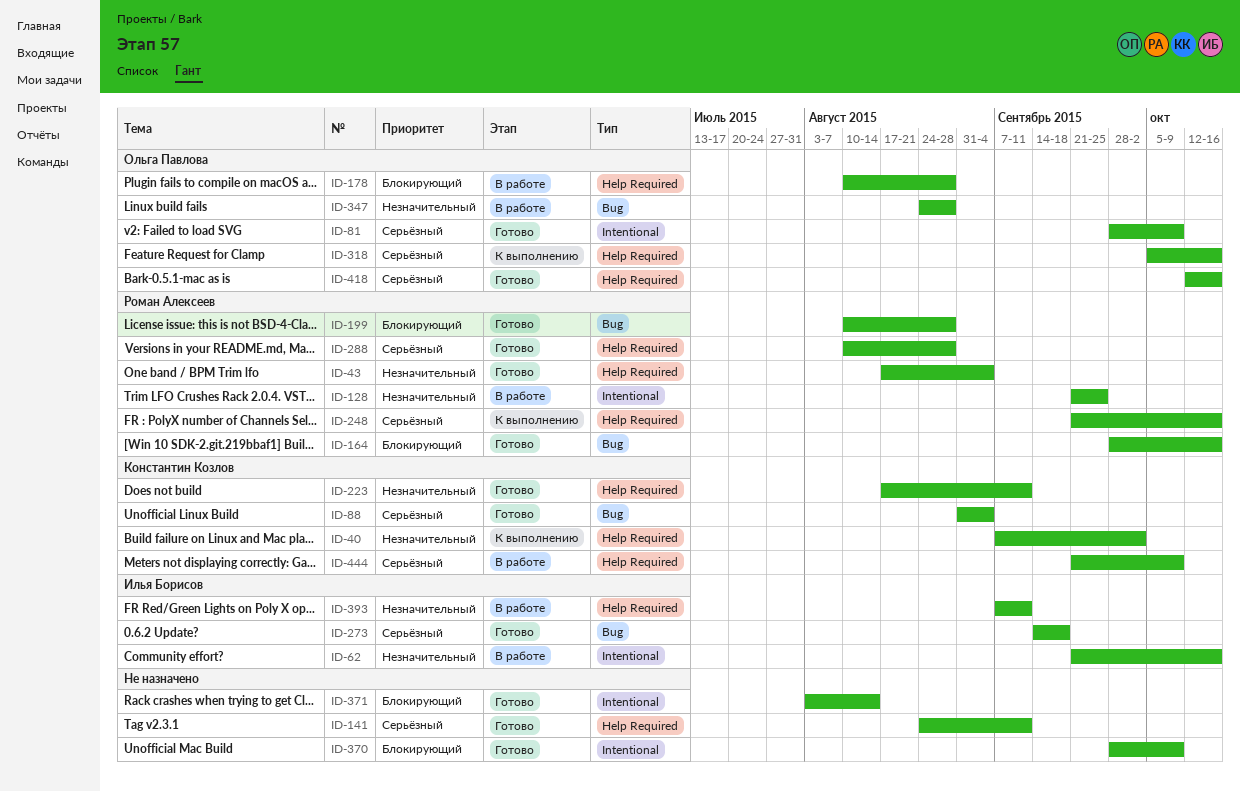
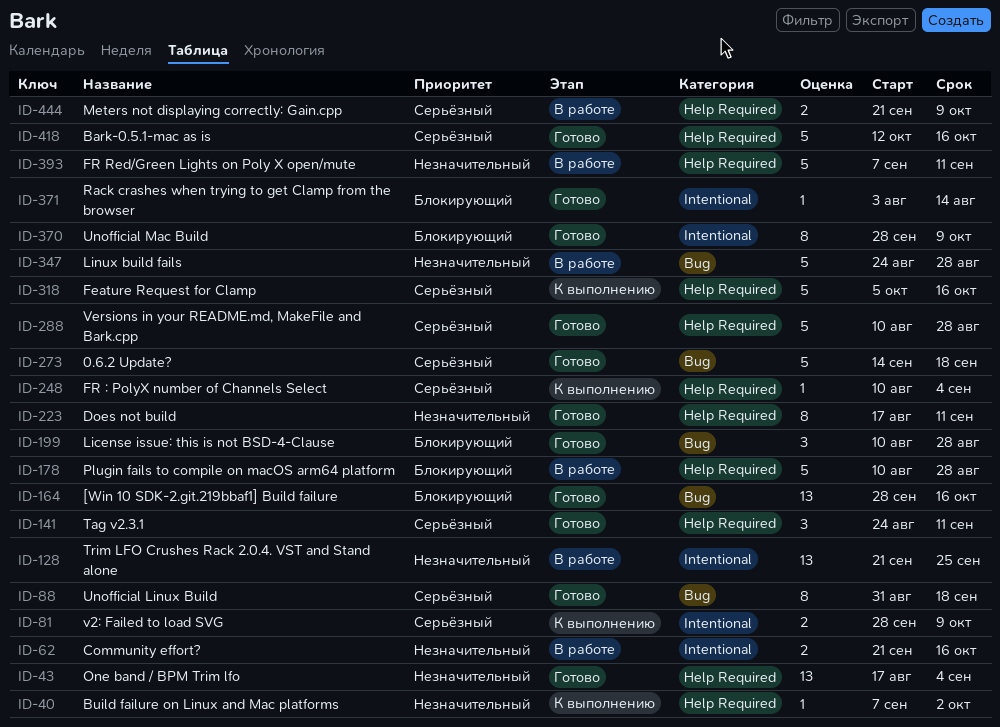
ID-81, status: Готово -> К выполнению
ID-88, due: Sep 4 -> Sep 18
ID-248, start: Sep 21 -> Aug 10
ID-248, due: Oct 16 -> Sep 4

